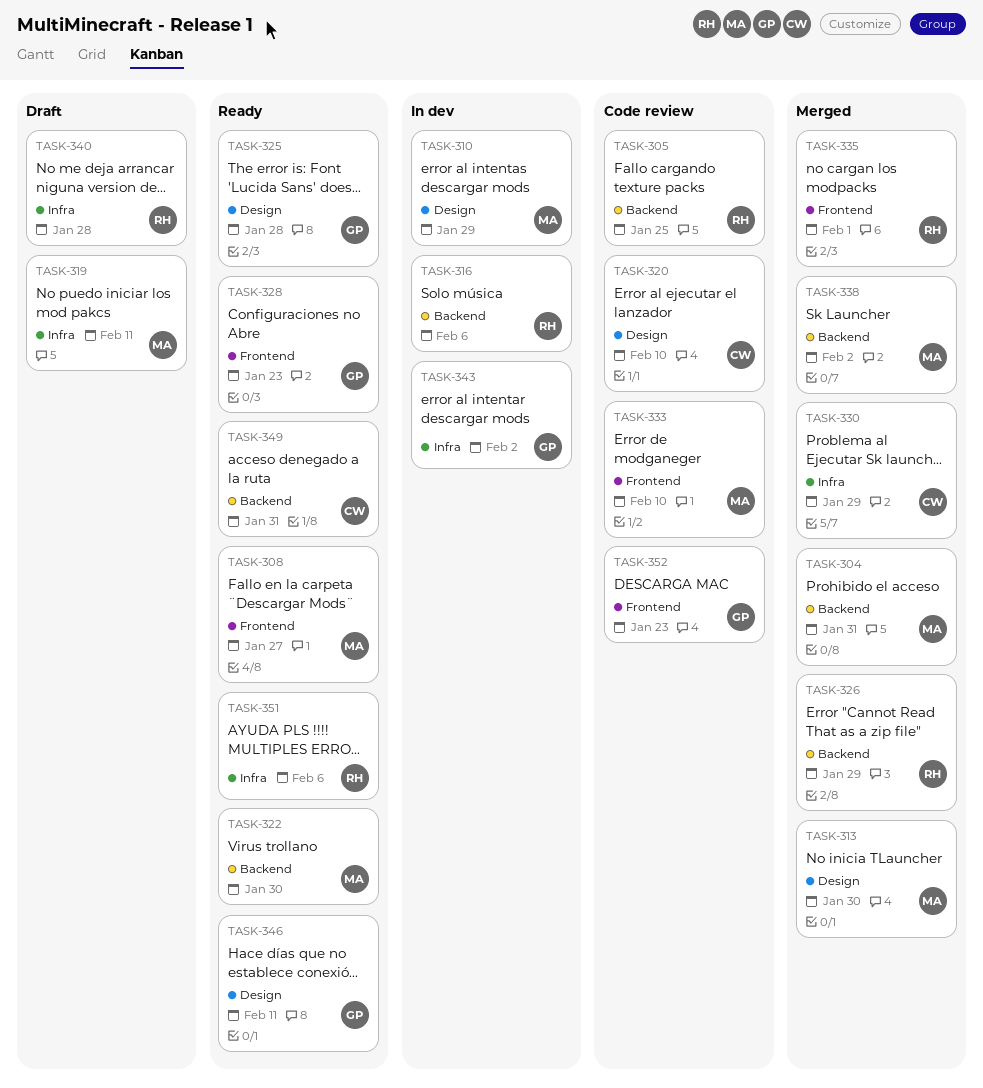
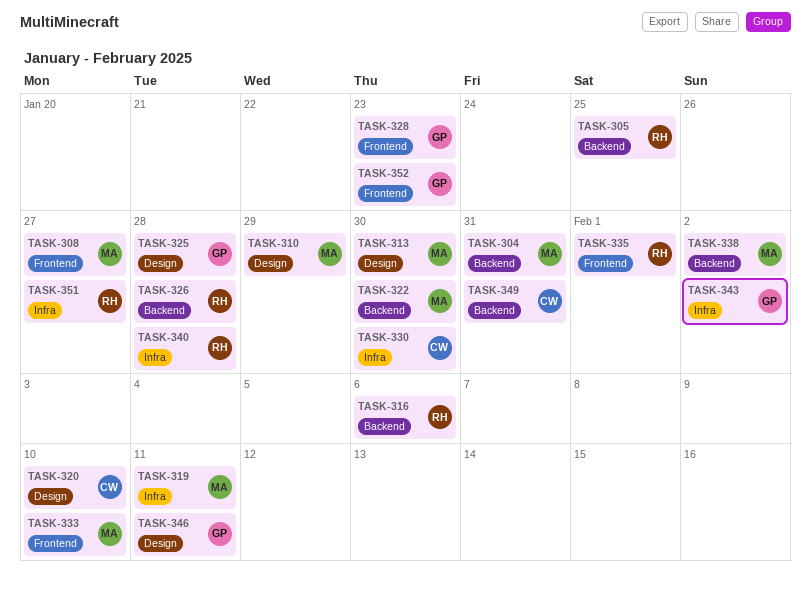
TASK-326, due: Jan 29 -> Jan 28
TASK-330, due: Jan 29 -> Jan 30
TASK-351, due: Feb 6 -> Jan 27

